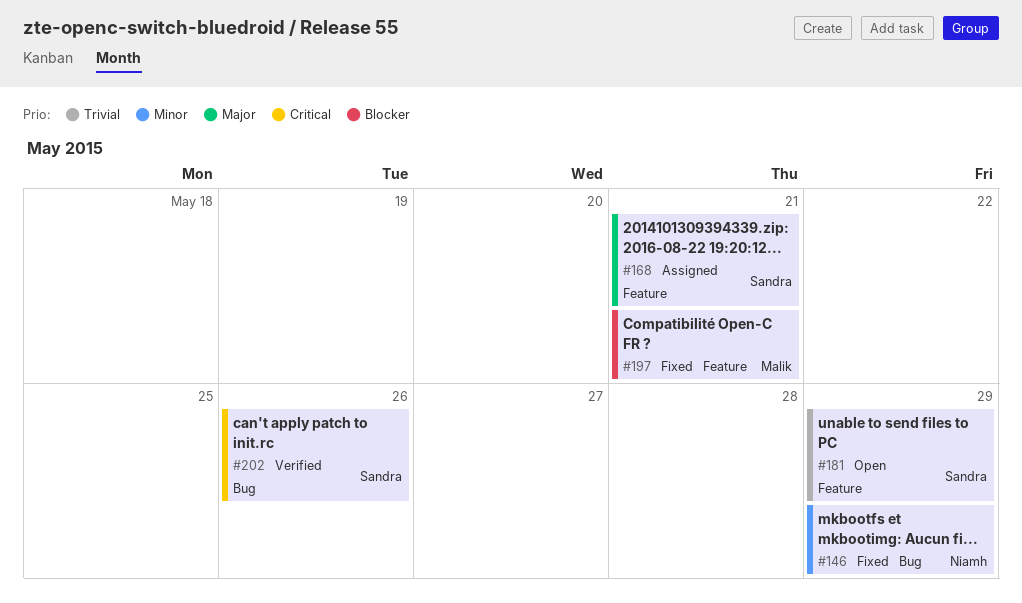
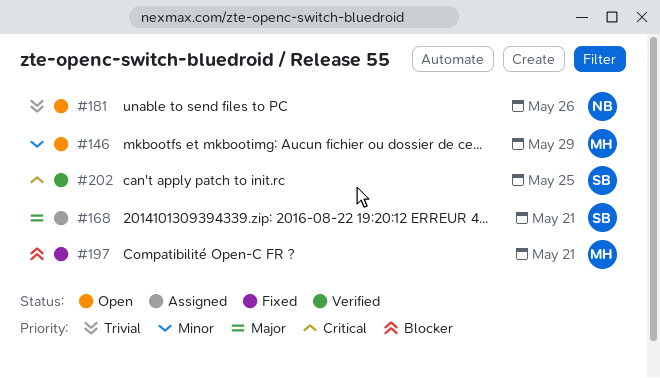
#146, status: Fixed -> Open
#146, owner: Niamh -> Malik
#181, owner: Sandra -> Niamh
#181, due: May 29 -> May 26
#202, due: May 26 -> May 25

